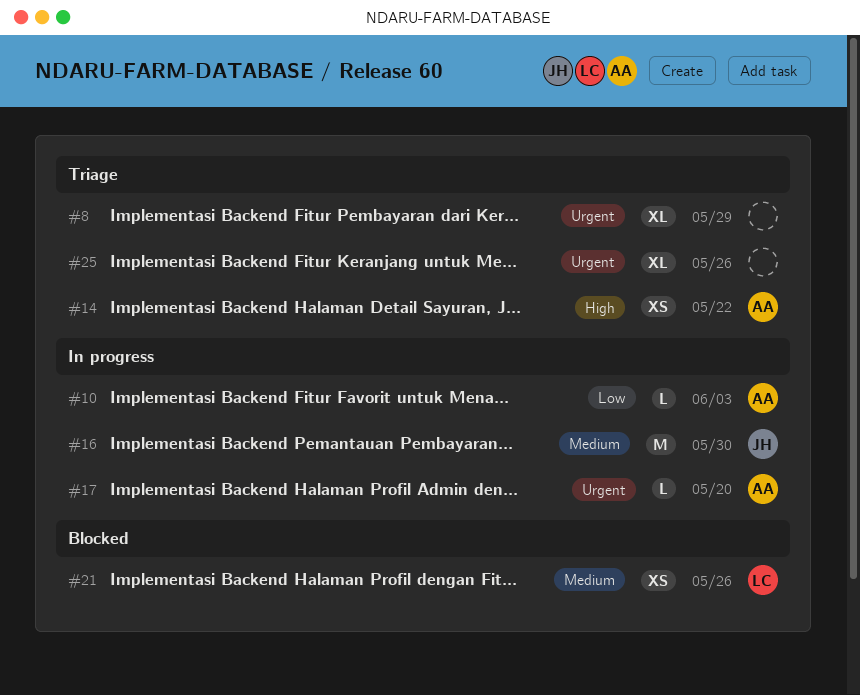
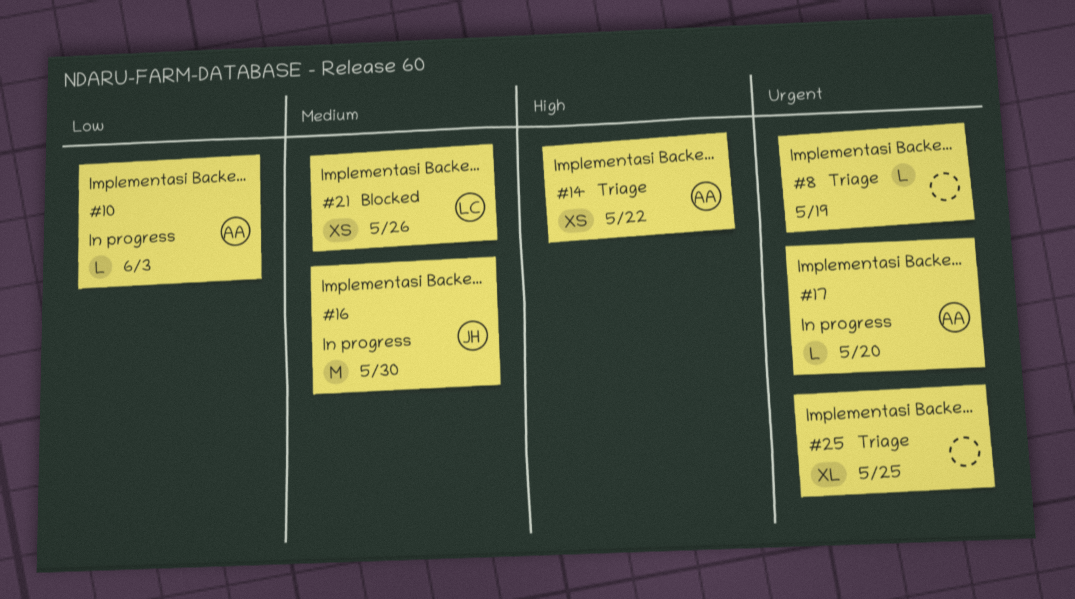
#8, estimate: XL -> L
#8, due: May 29 -> May 19
#25, due: May 26 -> May 25

